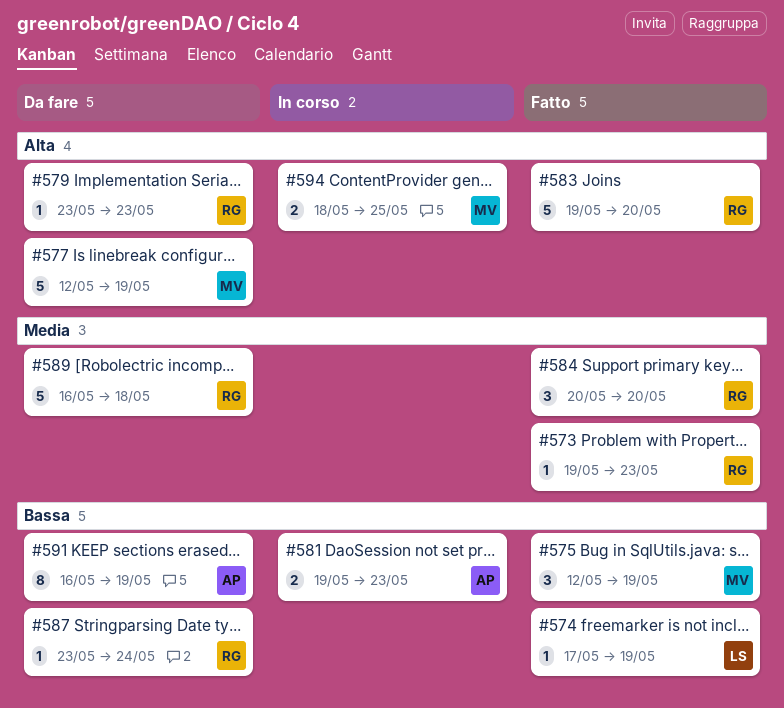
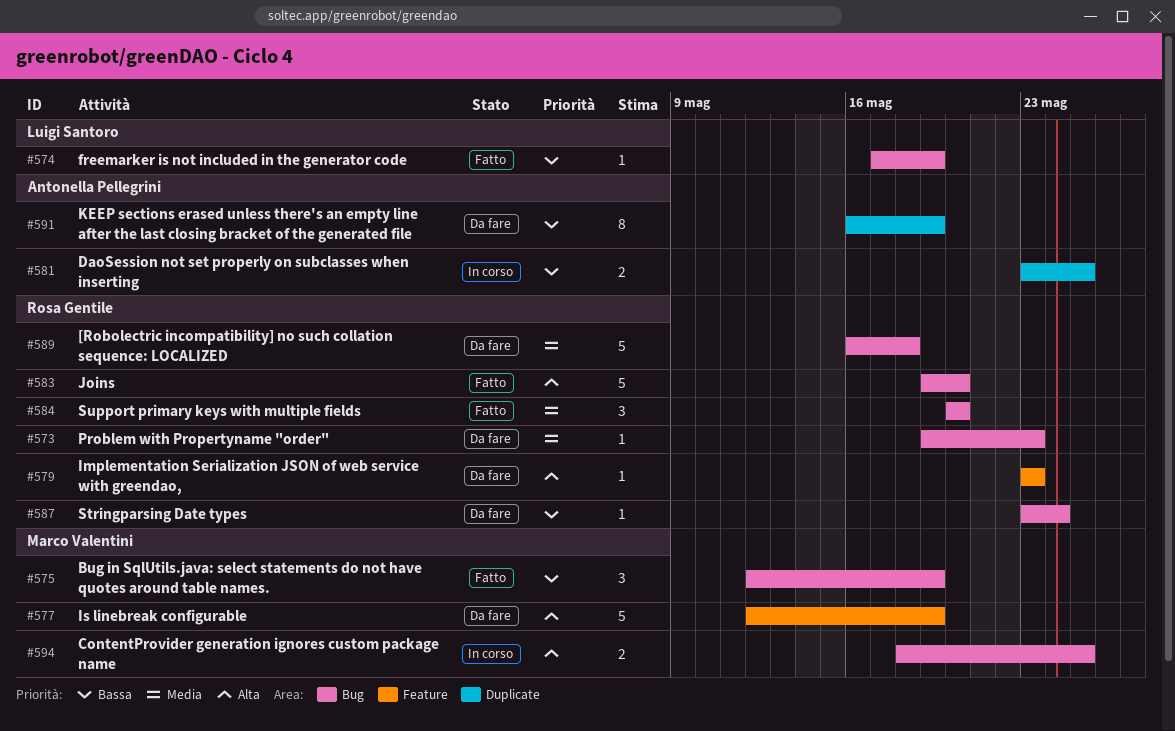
#573, status: Fatto -> Da fare
#581, start: May 19 -> May 23
#581, due: May 23 -> May 25

